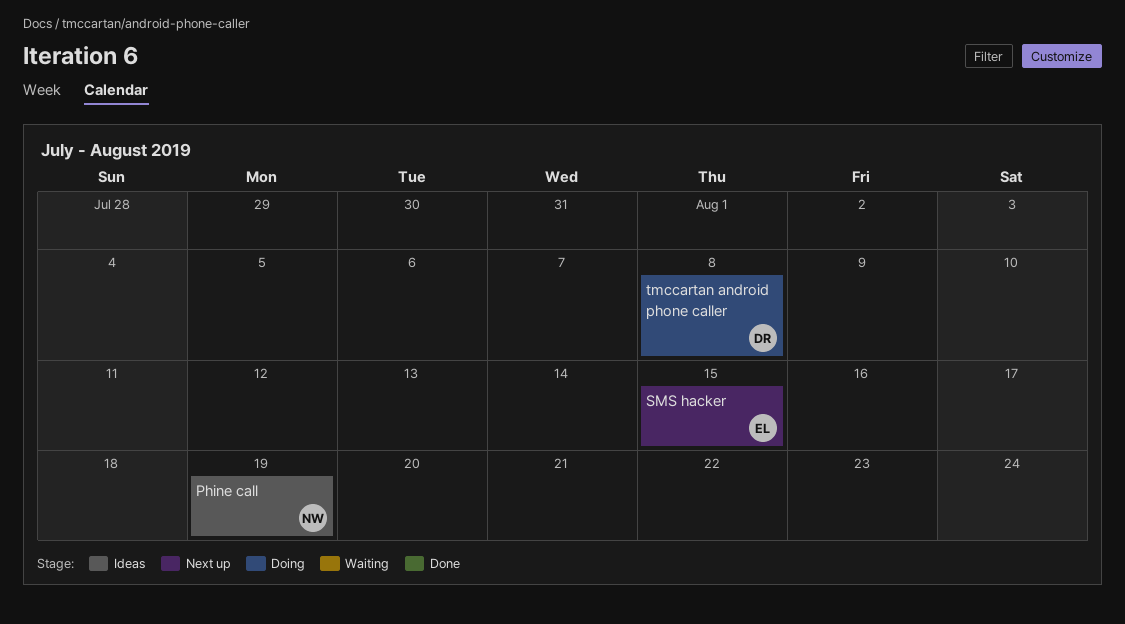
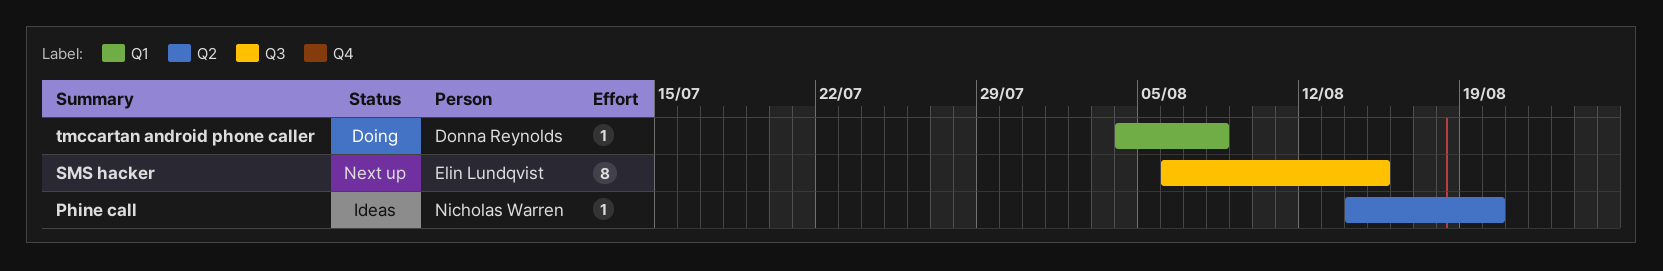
Phine call, due: Aug 19 -> Aug 20

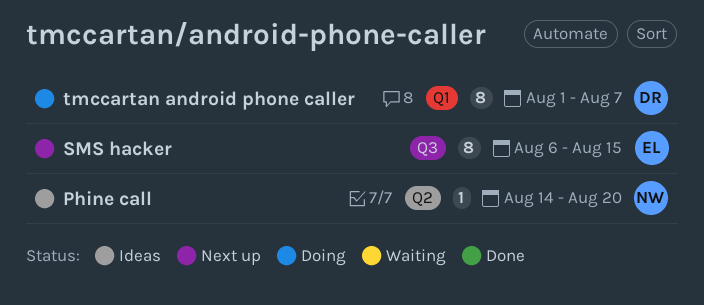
tmccartan android phone caller, estimate: 1 -> 8
tmccartan android phone caller, start: Aug 4 -> Aug 1
tmccartan android phone caller, due: Aug 8 -> Aug 7

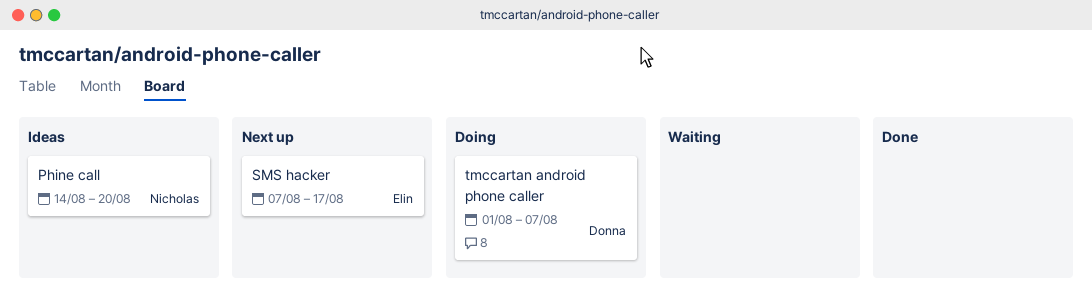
SMS hacker, start: Aug 6 -> Aug 7
SMS hacker, due: Aug 15 -> Aug 17

